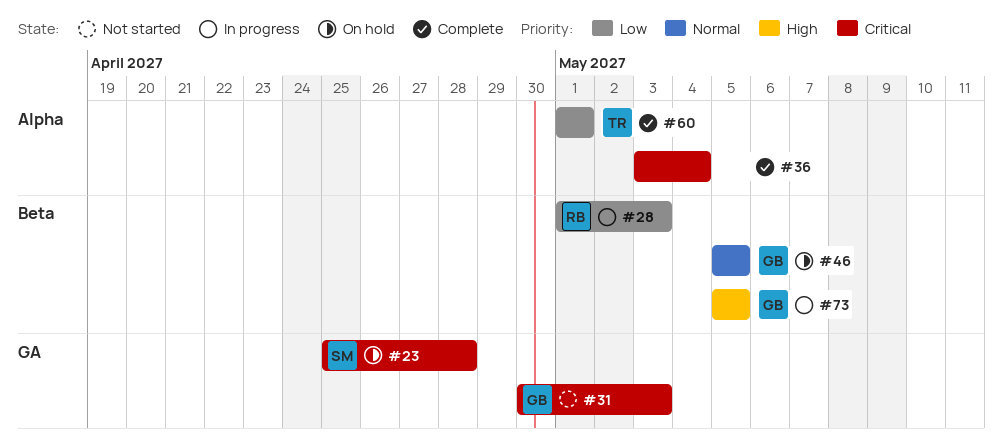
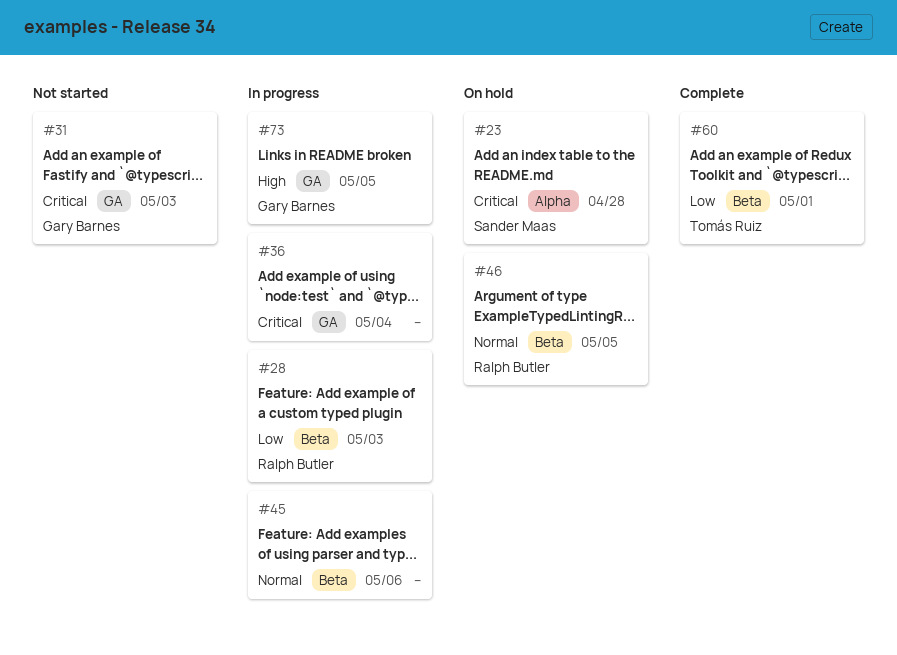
#23, label: GA -> Alpha
#36, status: Complete -> In progress
#36, label: Alpha -> GA
#45: none -> present
#46, owner: Gary Barnes -> Ralph Butler
#60, label: Alpha -> Beta
#73, label: Beta -> GA

